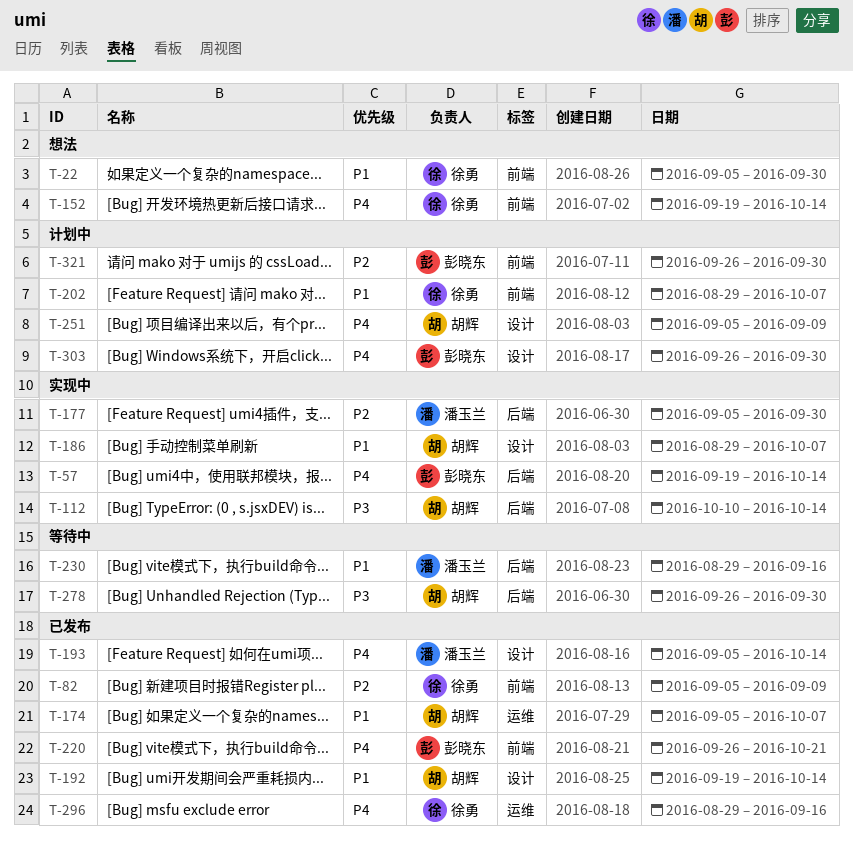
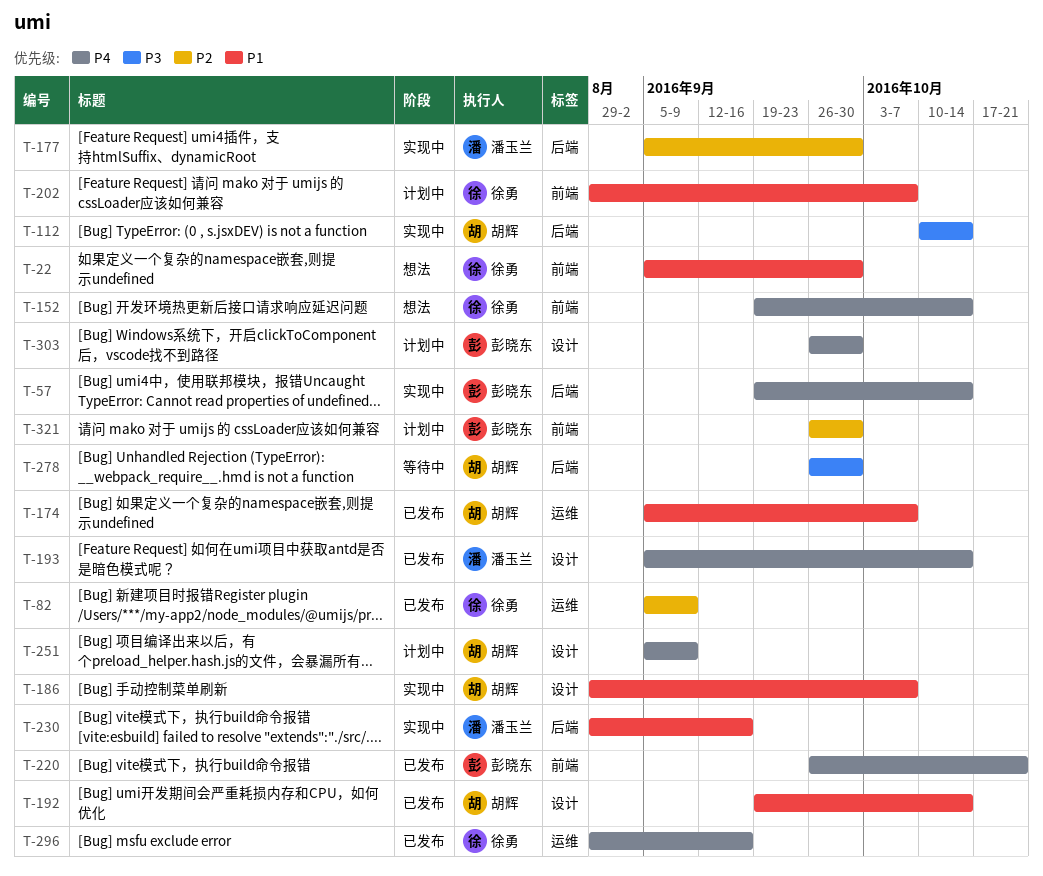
T-82, label: 前端 -> 运维
T-230, status: 等待中 -> 实现中

